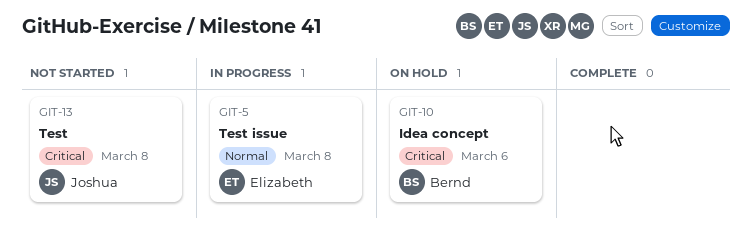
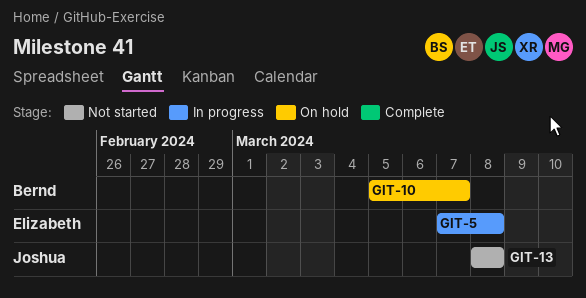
GIT-10, due: Mar 6 -> Mar 7

